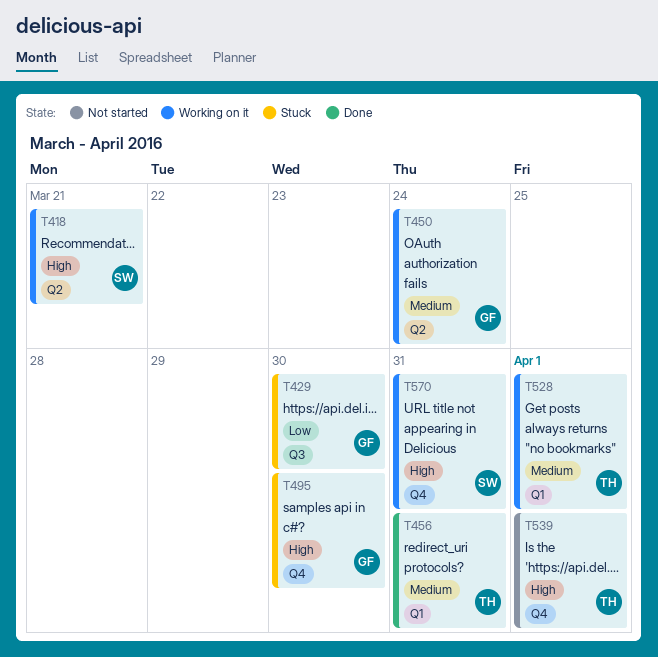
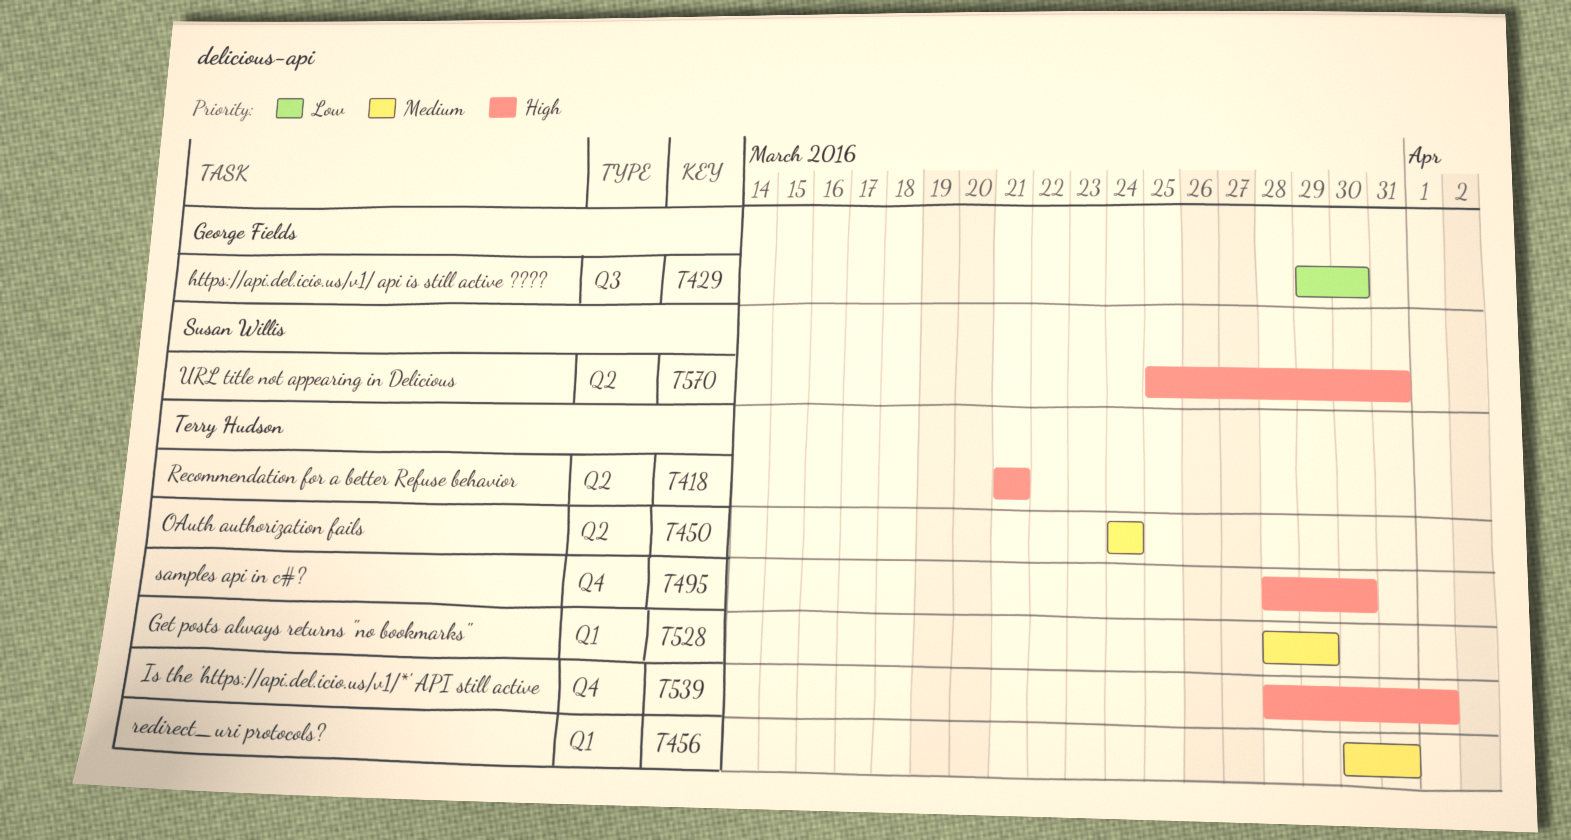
T418, owner: Susan Willis -> Terry Hudson
T450, owner: George Fields -> Terry Hudson
T495, owner: George Fields -> Terry Hudson
T528, due: Apr 1 -> Mar 29
T570, label: Q4 -> Q2

